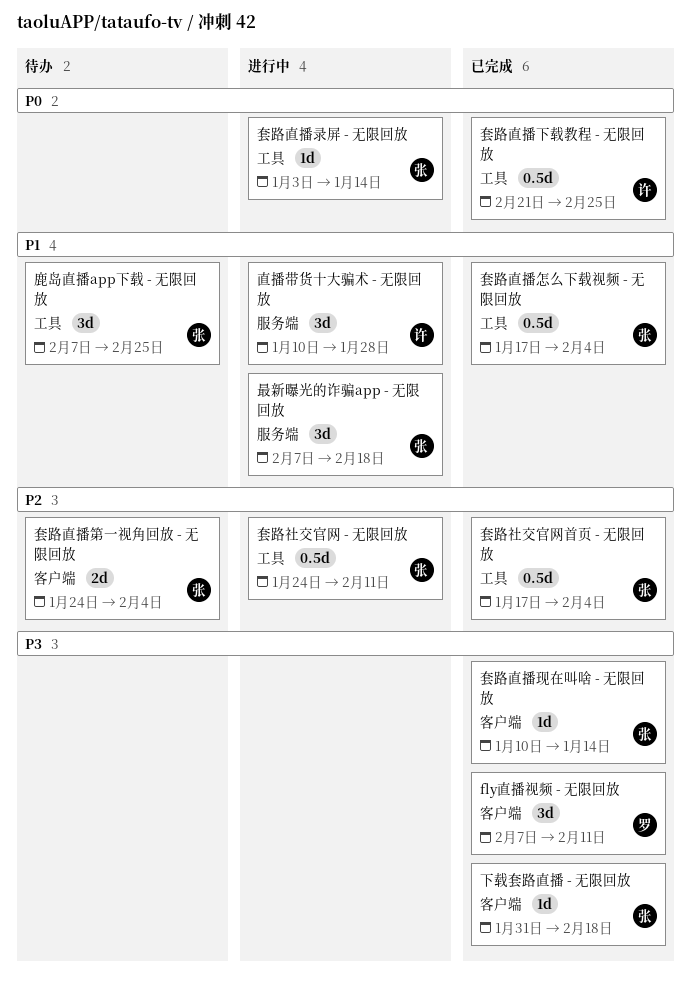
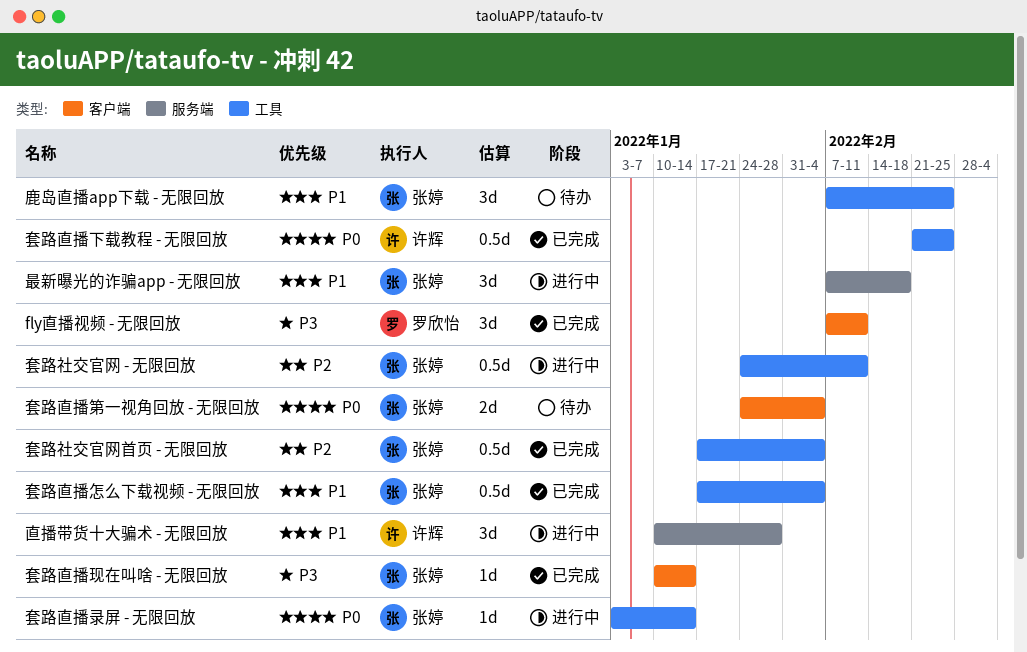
下载套路直播 - 无限回放: present -> none
套路直播第一视角回放 - 无限回放, priority: P2 -> P0

